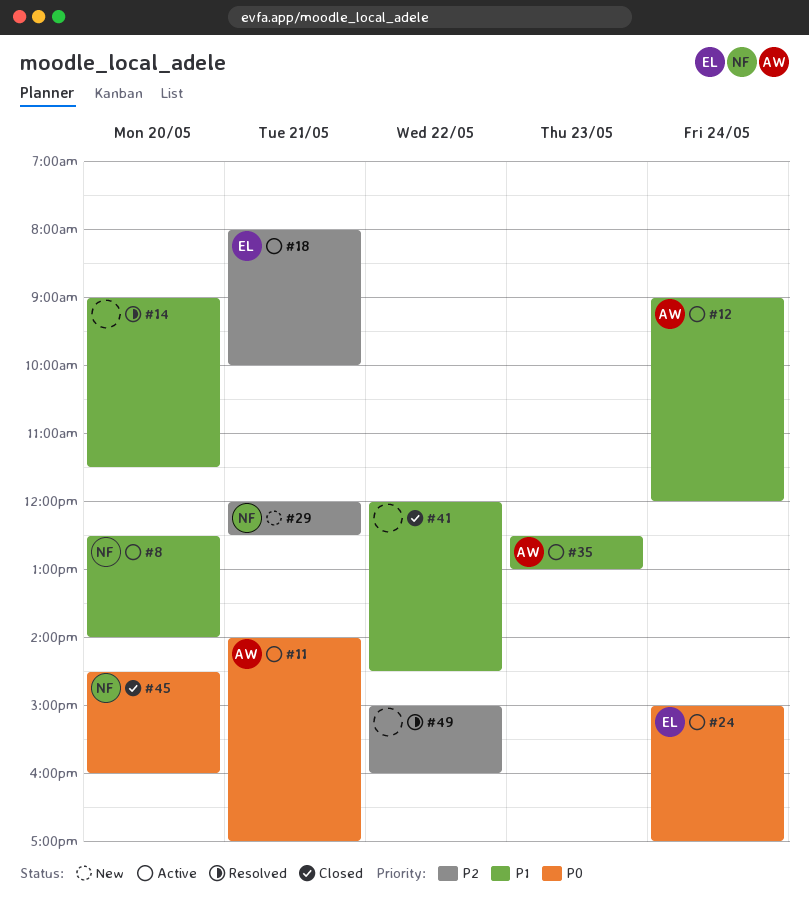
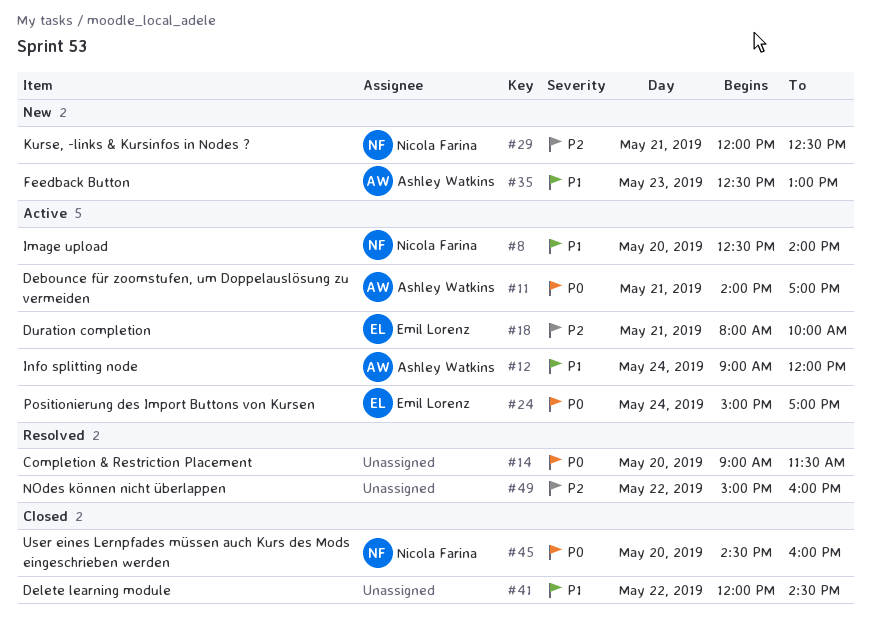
#14, priority: P1 -> P0
#35, status: Active -> New

